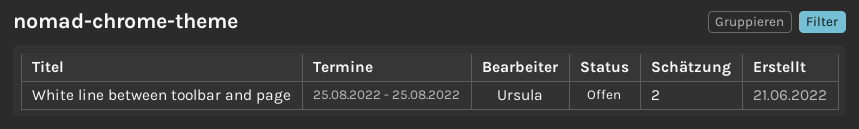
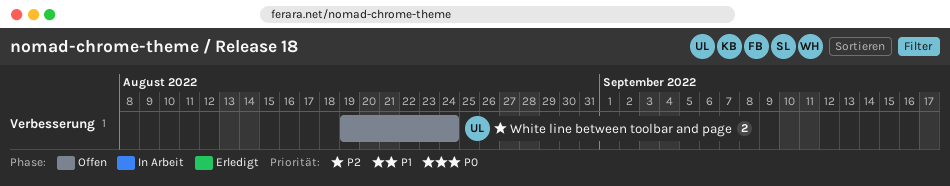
White line between toolbar and page, start: Aug 25 -> Aug 19
White line between toolbar and page, due: Aug 25 -> Aug 24

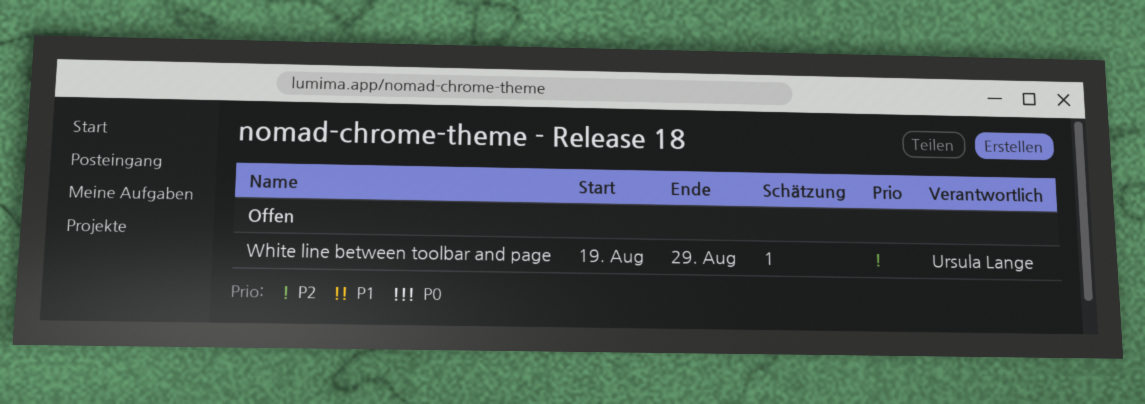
White line between toolbar and page, estimate: 2 -> 1
White line between toolbar and page, due: Aug 24 -> Aug 29

